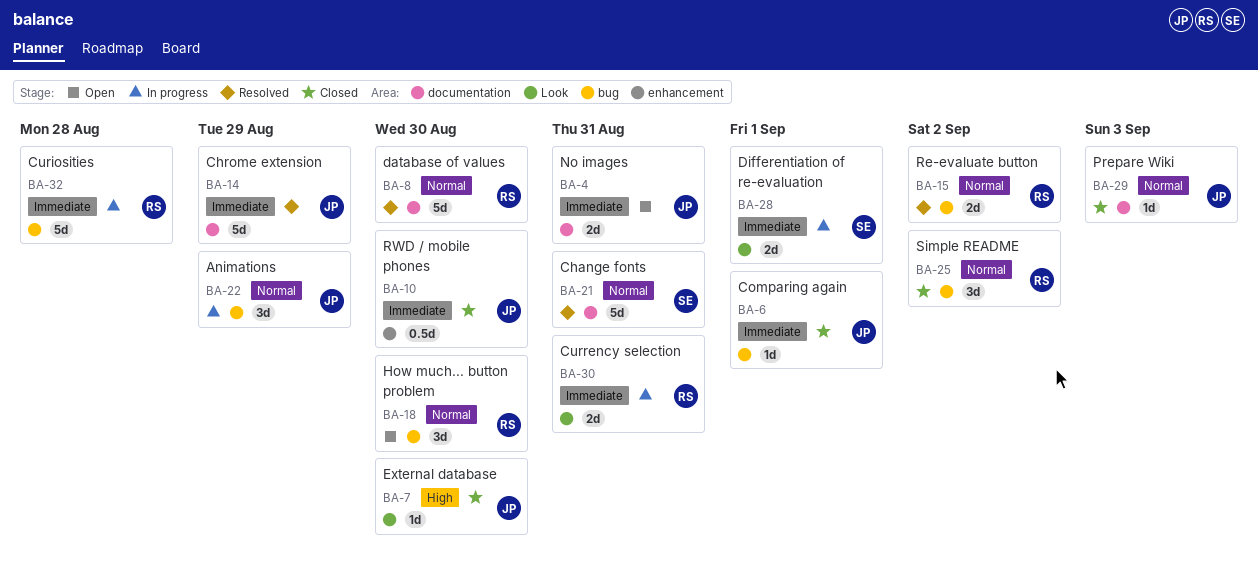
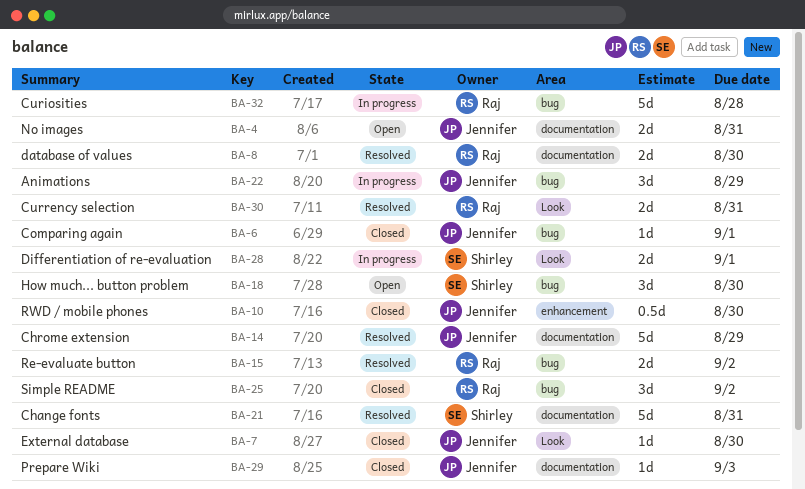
BA-8, estimate: 5d -> 2d
BA-18, owner: Raj -> Shirley
BA-30, status: In progress -> Resolved

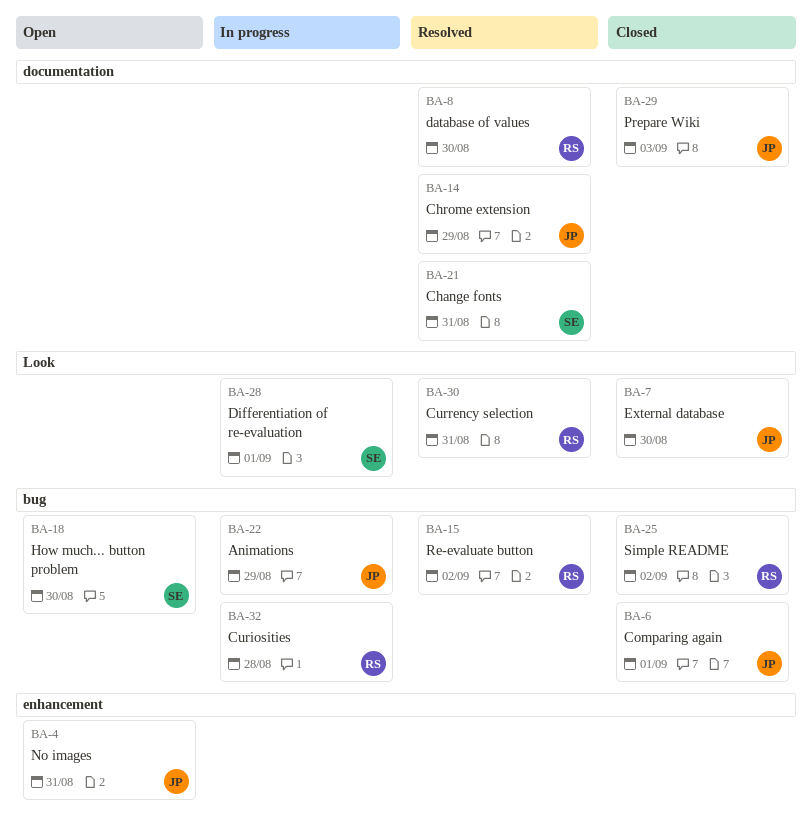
BA-4, label: documentation -> enhancement
BA-10: present -> none

